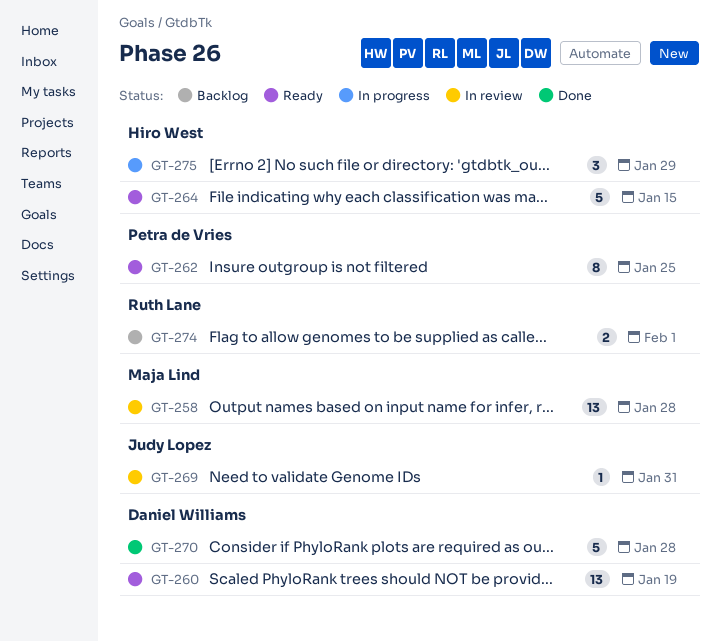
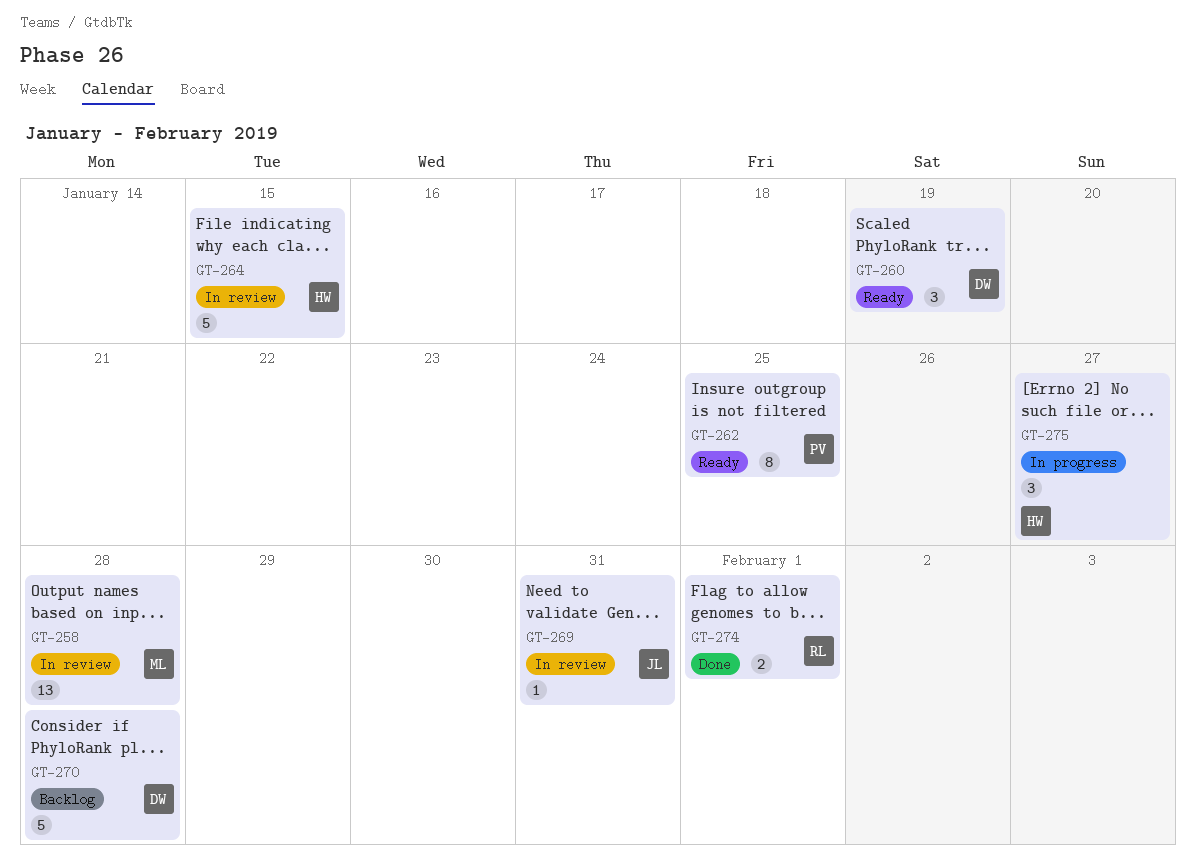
GT-260, estimate: 13 -> 3
GT-264, status: Ready -> In review
GT-270, status: Done -> Backlog
GT-274, status: Backlog -> Done
GT-275, due: Jan 29 -> Jan 27

